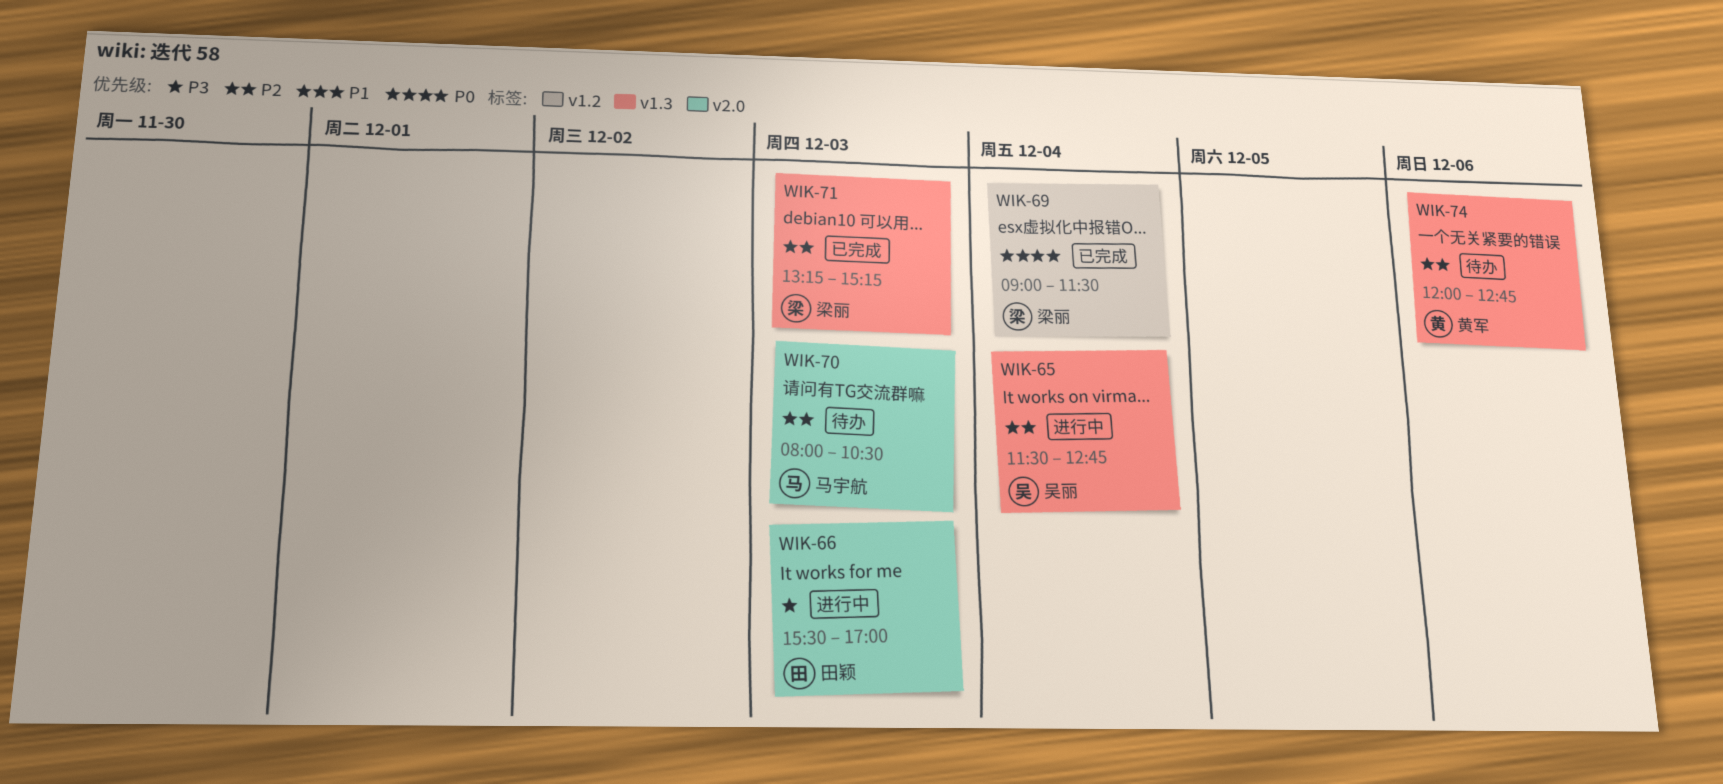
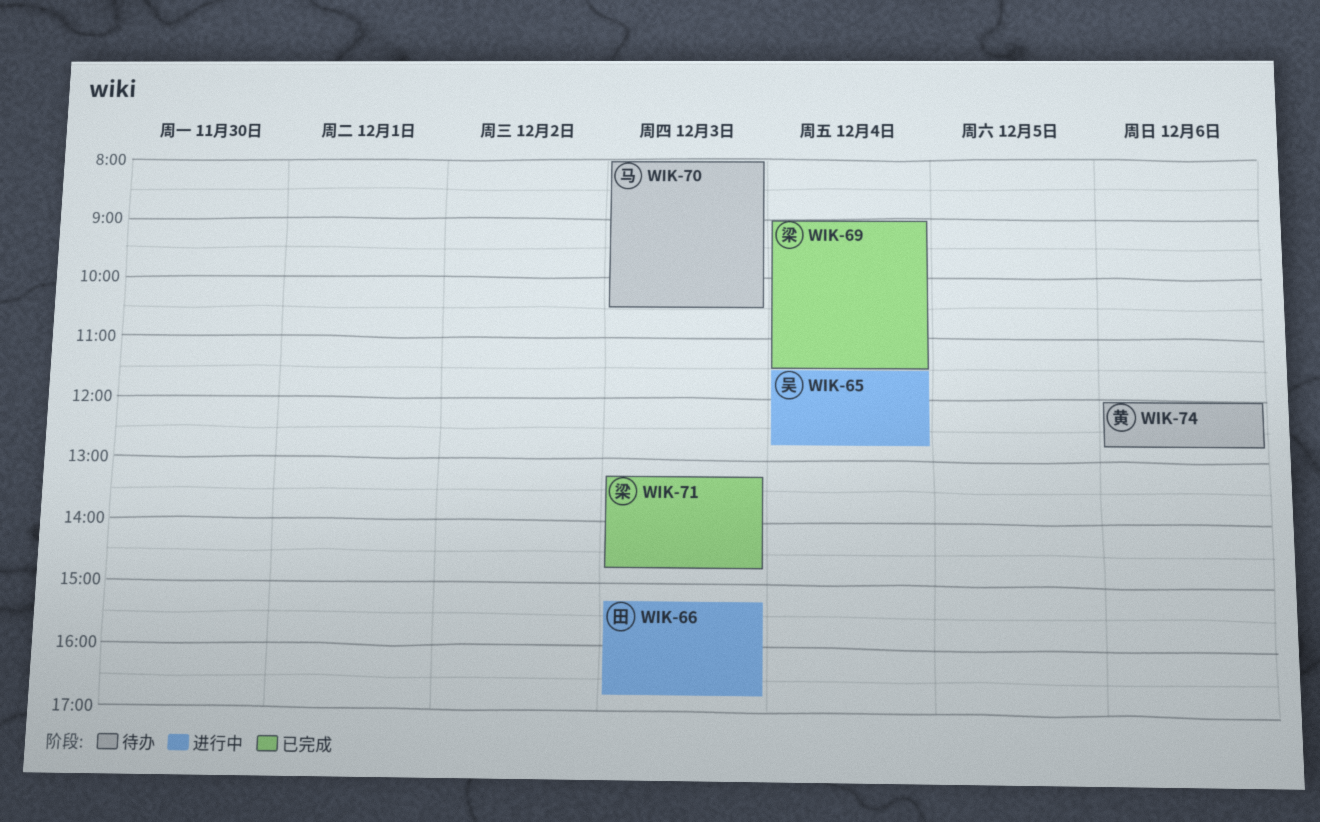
WIK-66, begins: 15:30 -> 15:15
WIK-66, ends: 17:00 -> 16:45
WIK-71, ends: 15:15 -> 14:45

